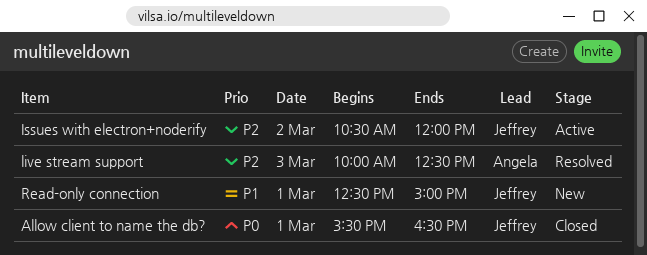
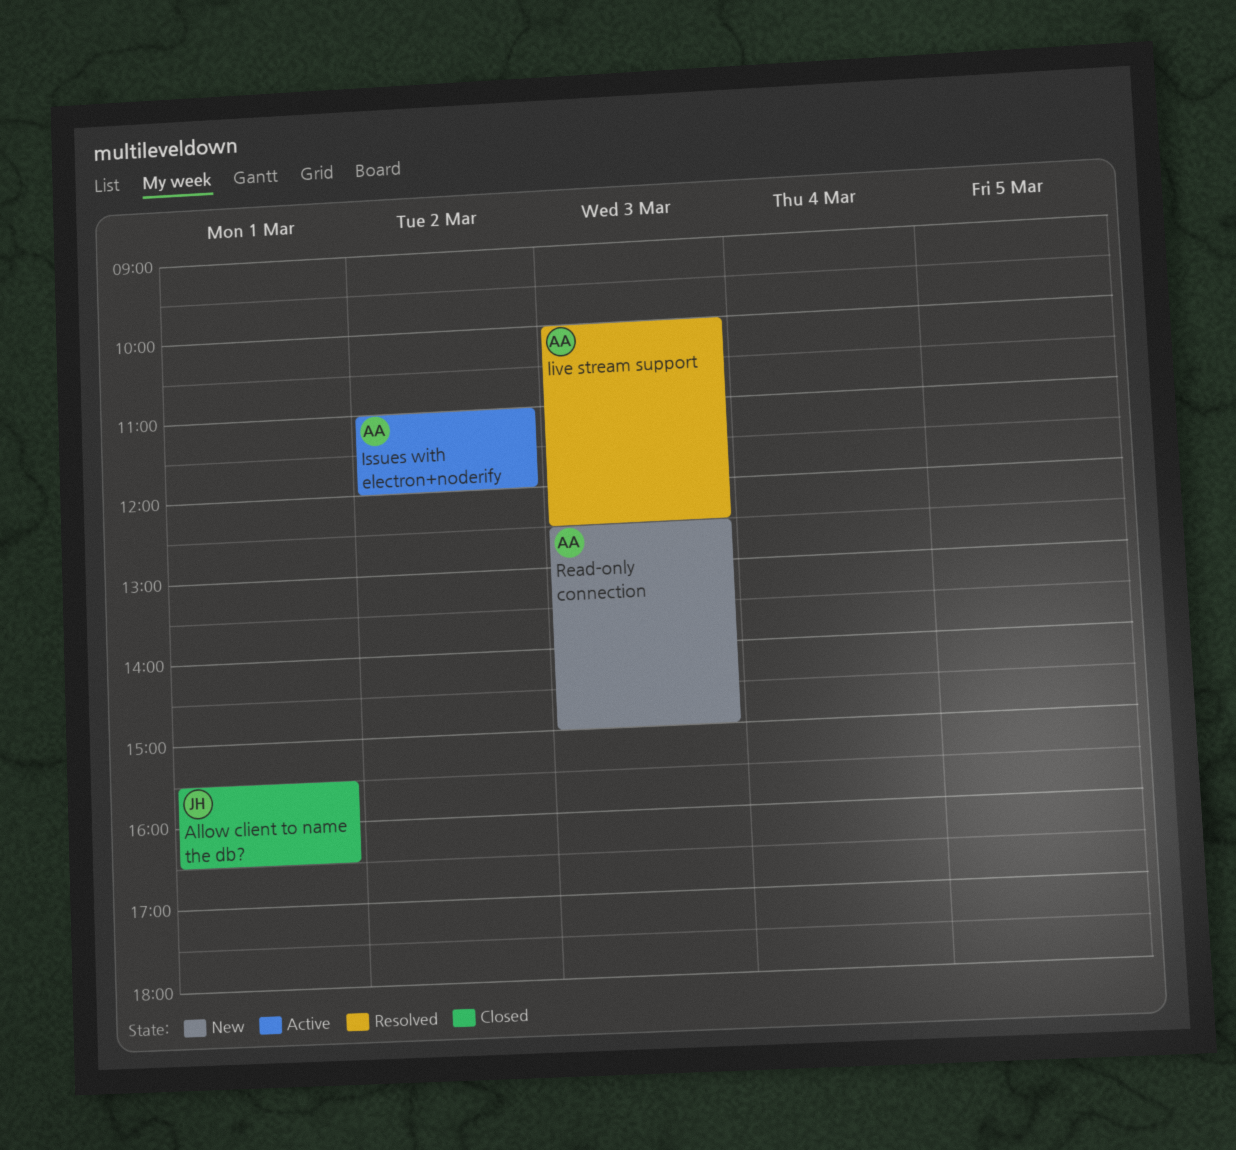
Issues with electron+noderify, owner: Jeffrey -> Angela
Issues with electron+noderify, begins: 10:30 -> 11:00
Read-only connection, owner: Jeffrey -> Angela
Read-only connection, day: Mar 1 -> Mar 3

